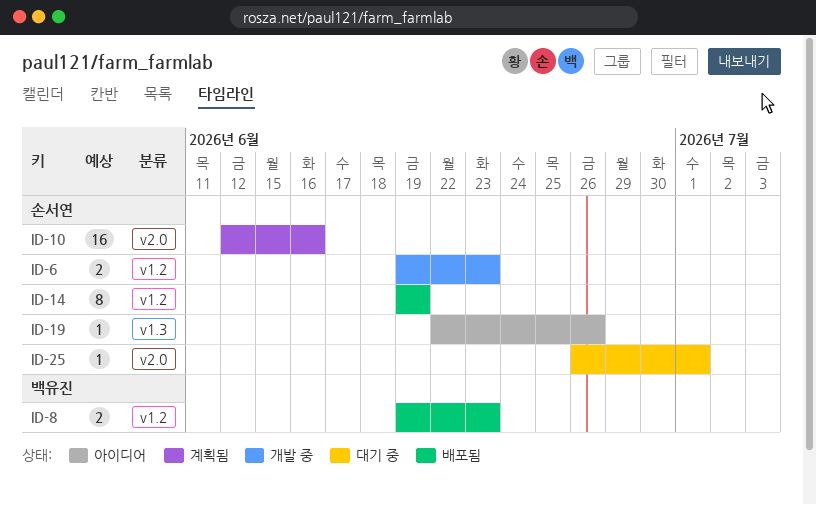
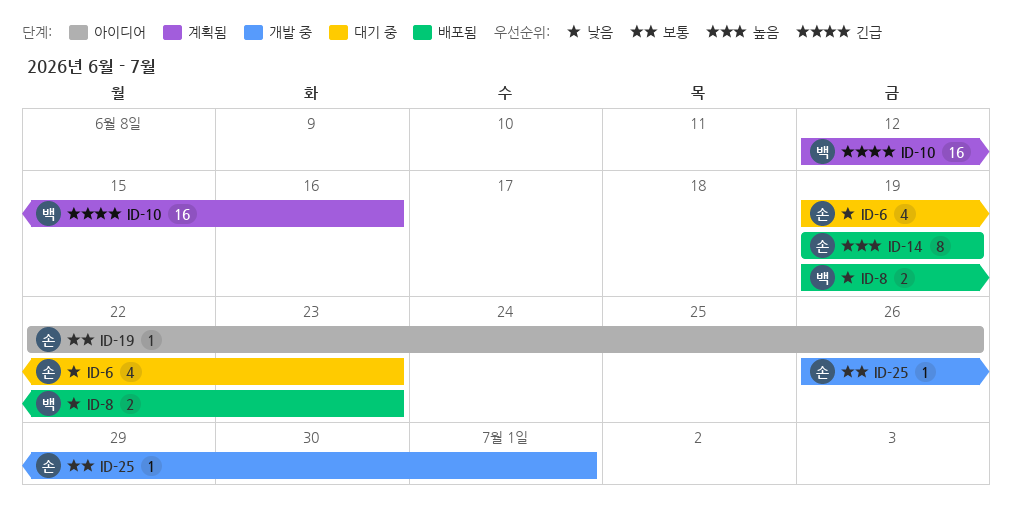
ID-6, status: 개발 중 -> 대기 중
ID-6, estimate: 2 -> 4
ID-10, owner: 손서연 -> 백유진
ID-25, status: 대기 중 -> 개발 중

